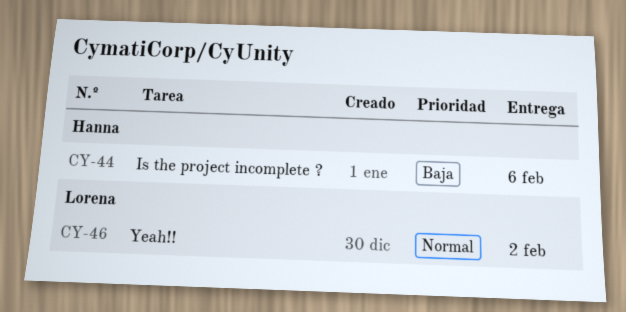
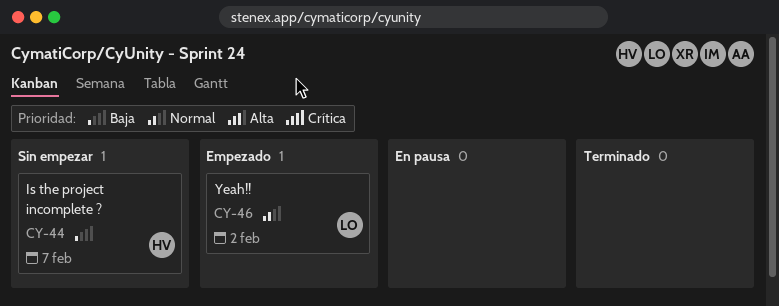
CY-44, due: Feb 6 -> Feb 7

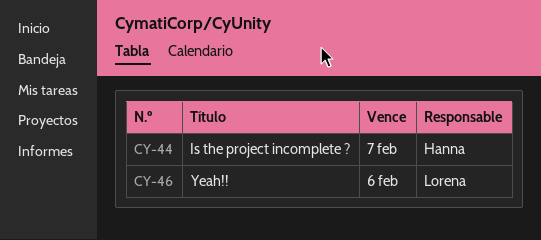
CY-46, due: Feb 2 -> Feb 6

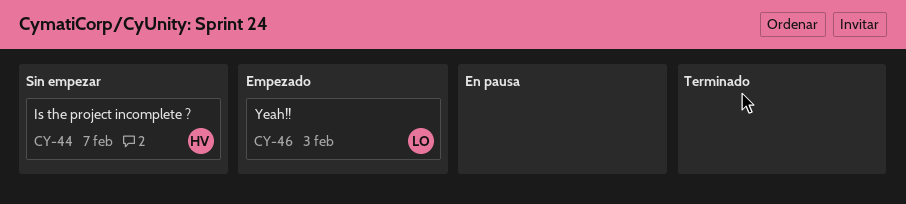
CY-46, due: Feb 6 -> Feb 3

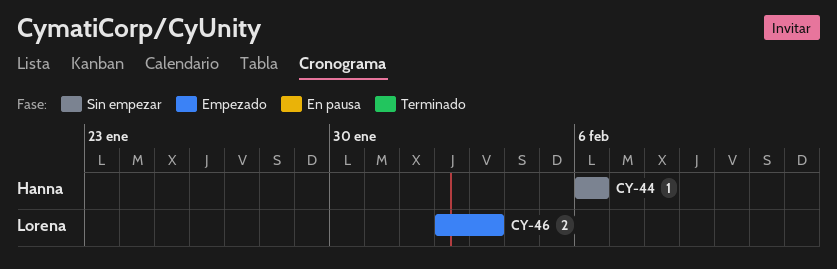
CY-44, due: Feb 7 -> Feb 6

